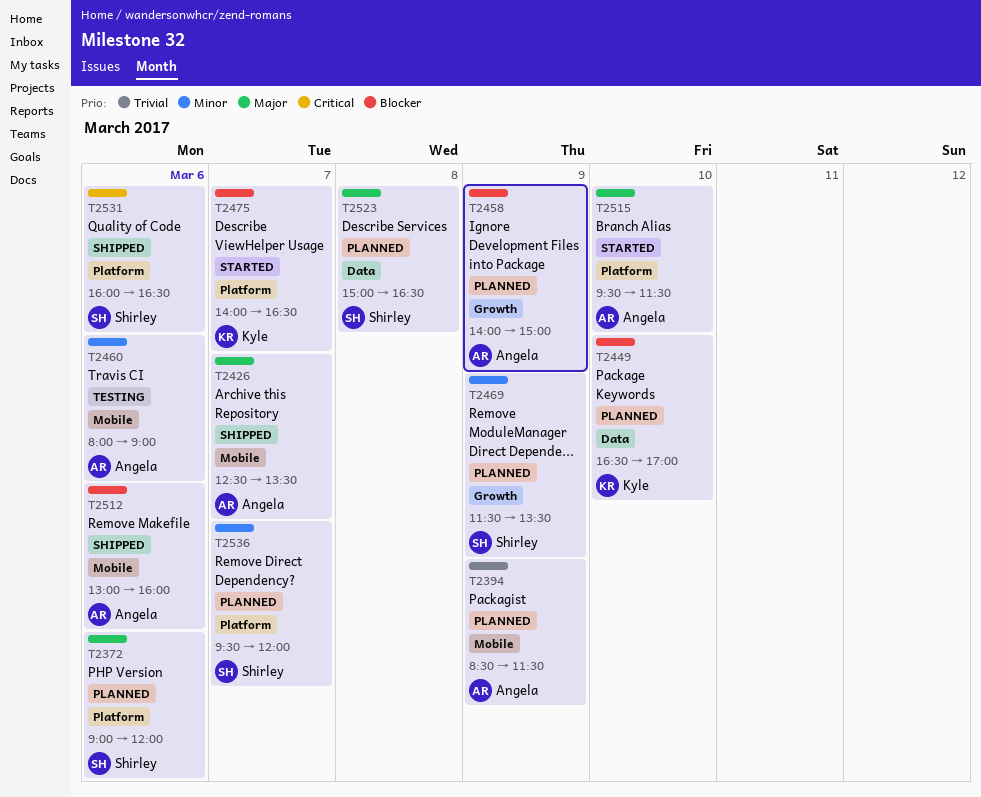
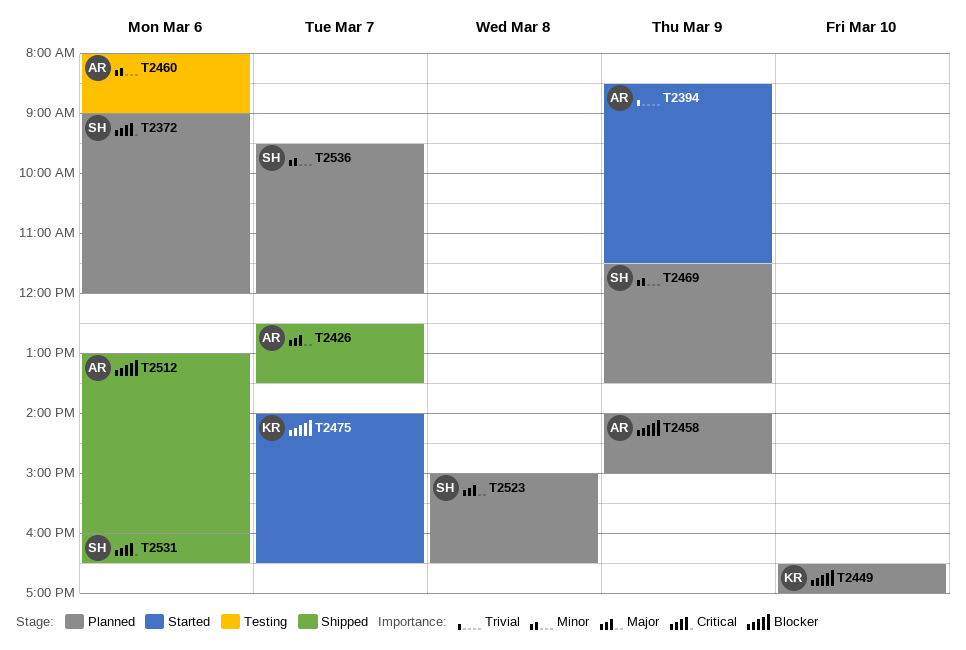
T2372, priority: Major -> Critical
T2394, status: Planned -> Started
T2515: present -> none

